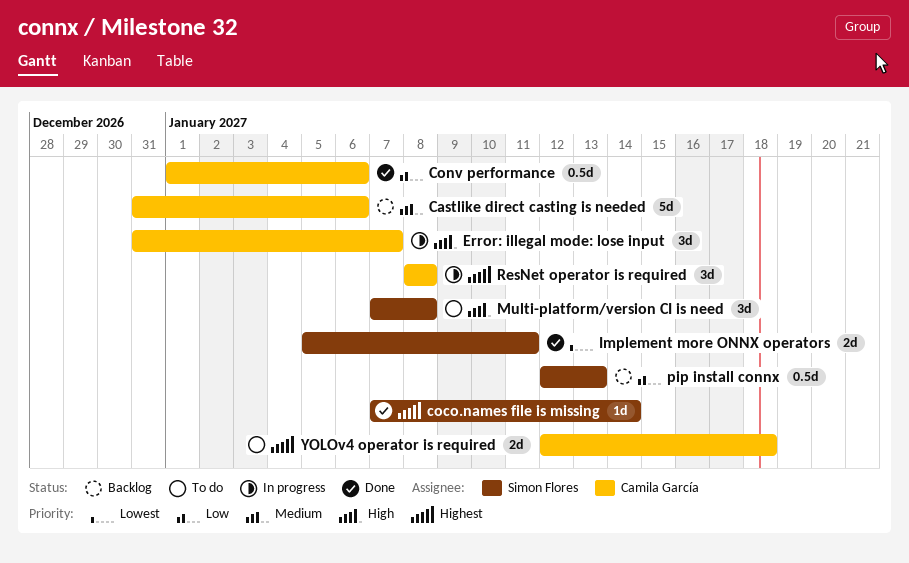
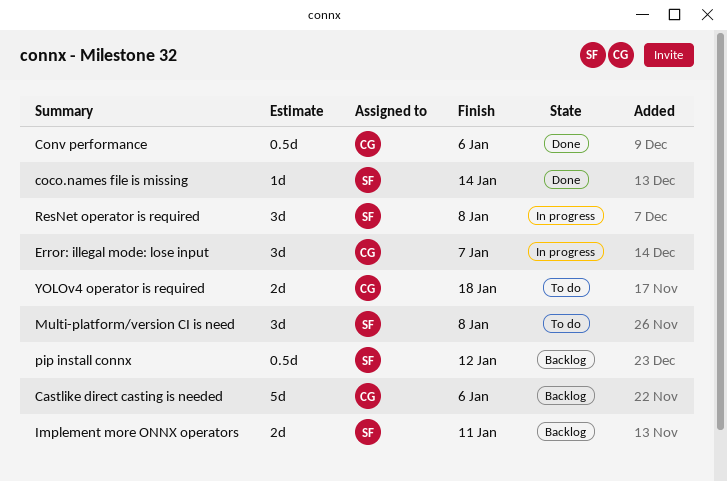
Implement more ONNX operators, status: Done -> Backlog
pip install connx, due: Jan 13 -> Jan 12
ResNet operator is required, owner: Camila García -> Simon Flores

